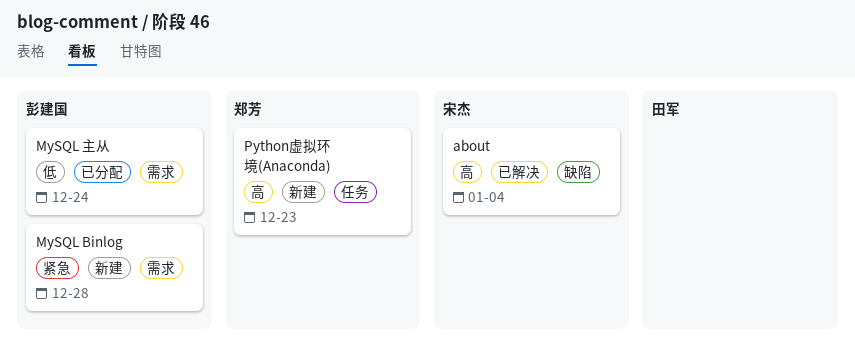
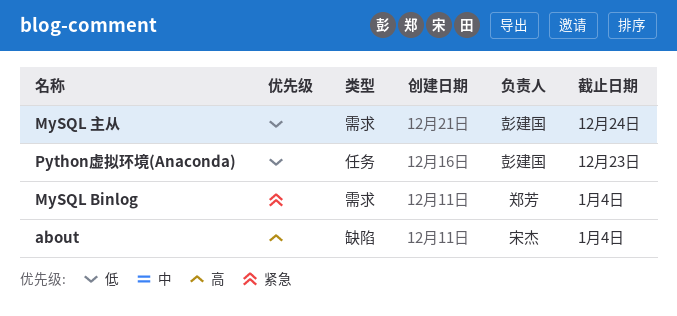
MySQL Binlog, owner: 彭建国 -> 郑芳
MySQL Binlog, due: Dec 28 -> Jan 4
Python虚拟环境(Anaconda), owner: 郑芳 -> 彭建国
Python虚拟环境(Anaconda), priority: 高 -> 低

